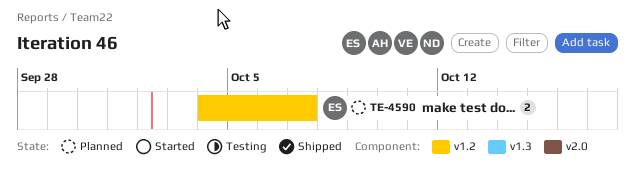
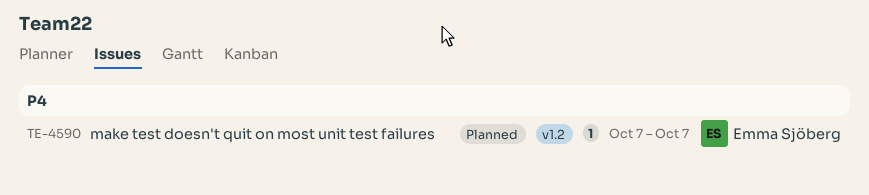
TE-4590, estimate: 2 -> 1
TE-4590, start: Oct 4 -> Oct 7

